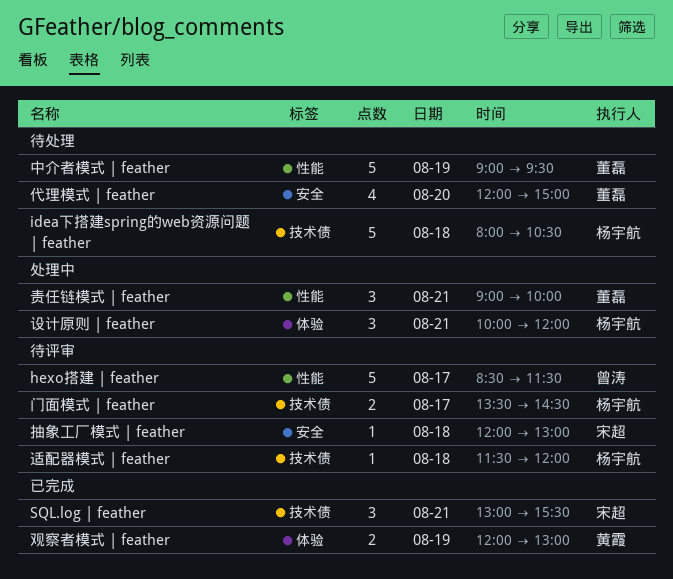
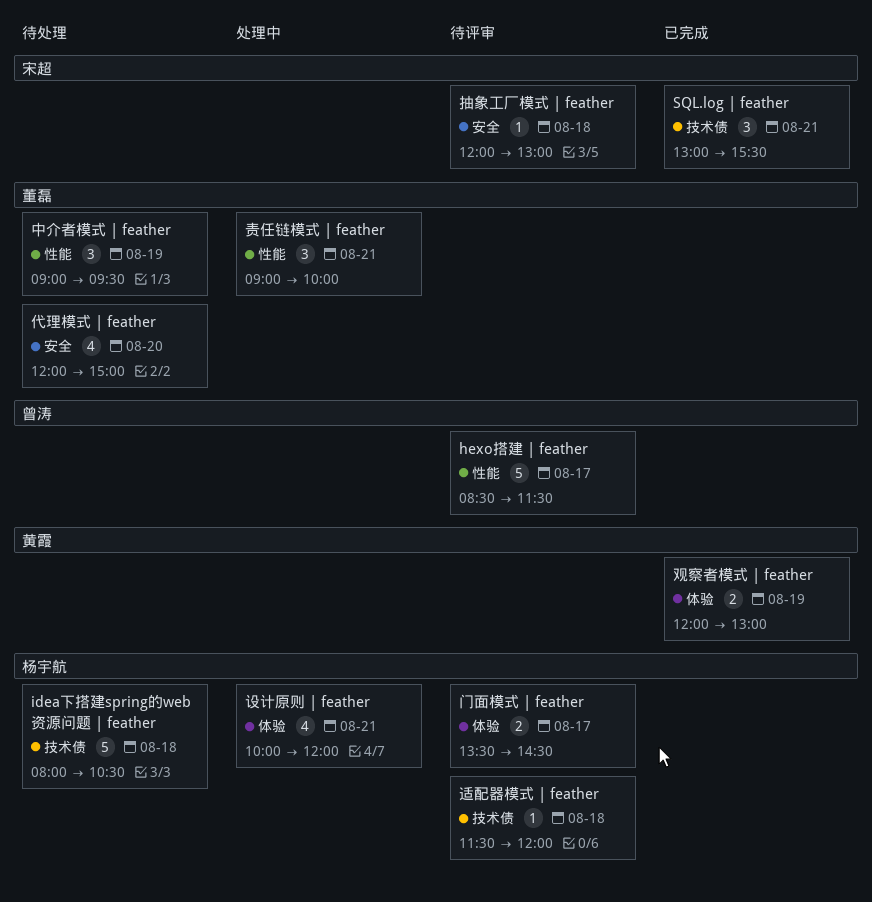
中介者模式 | feather, estimate: 5 -> 3
设计原则 | feather, estimate: 3 -> 4
门面模式 | feather, label: 技术债 -> 体验

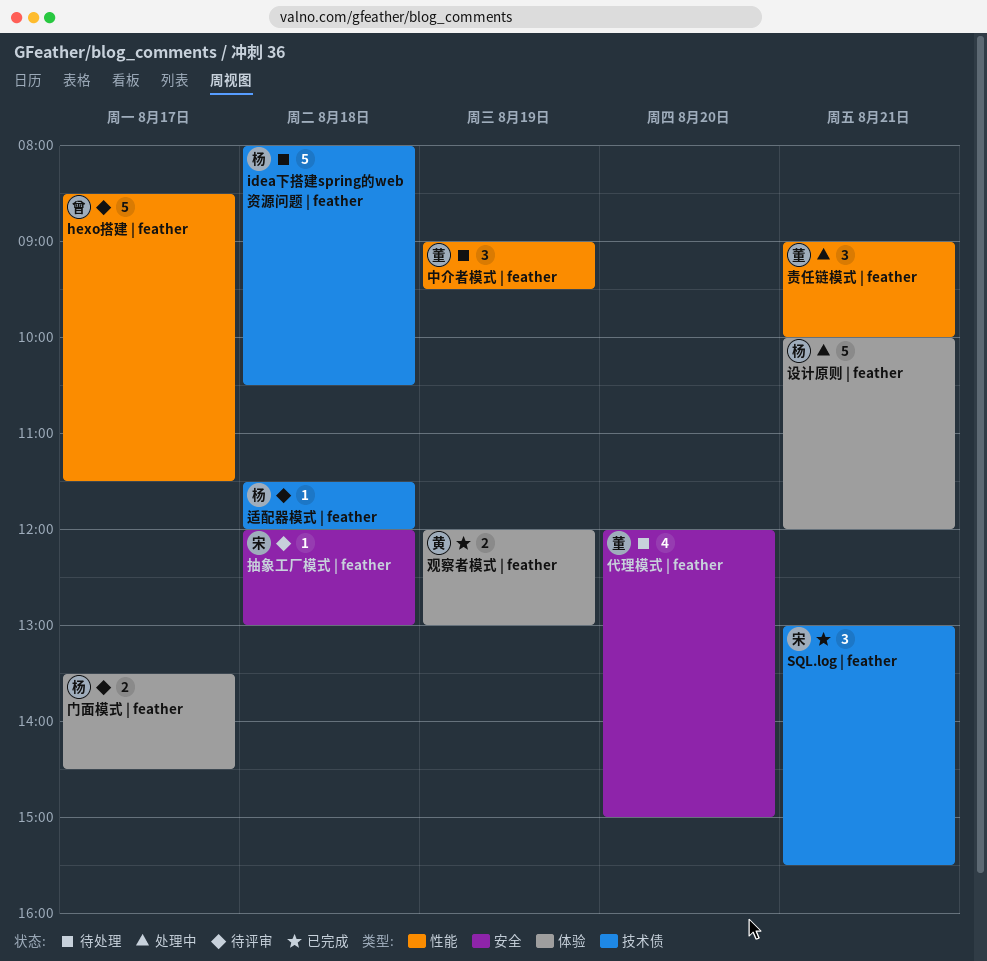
设计原则 | feather, estimate: 4 -> 5

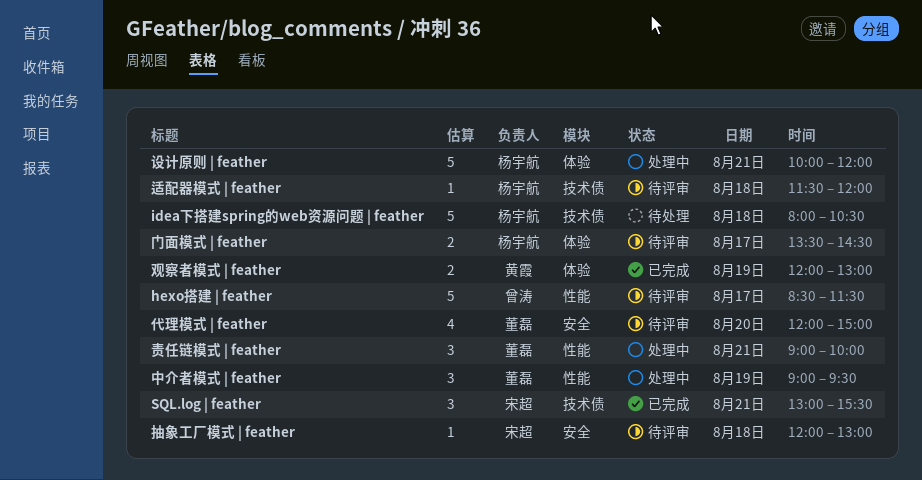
中介者模式 | feather, status: 待处理 -> 处理中
代理模式 | feather, status: 待处理 -> 待评审

